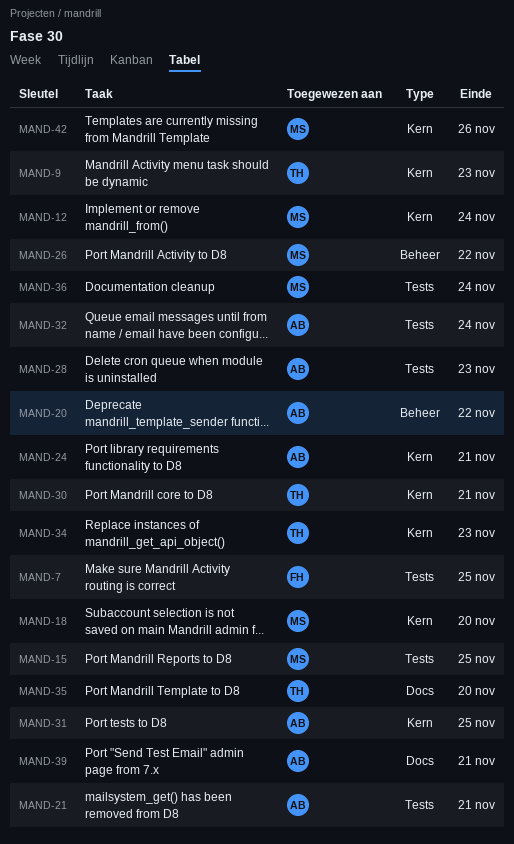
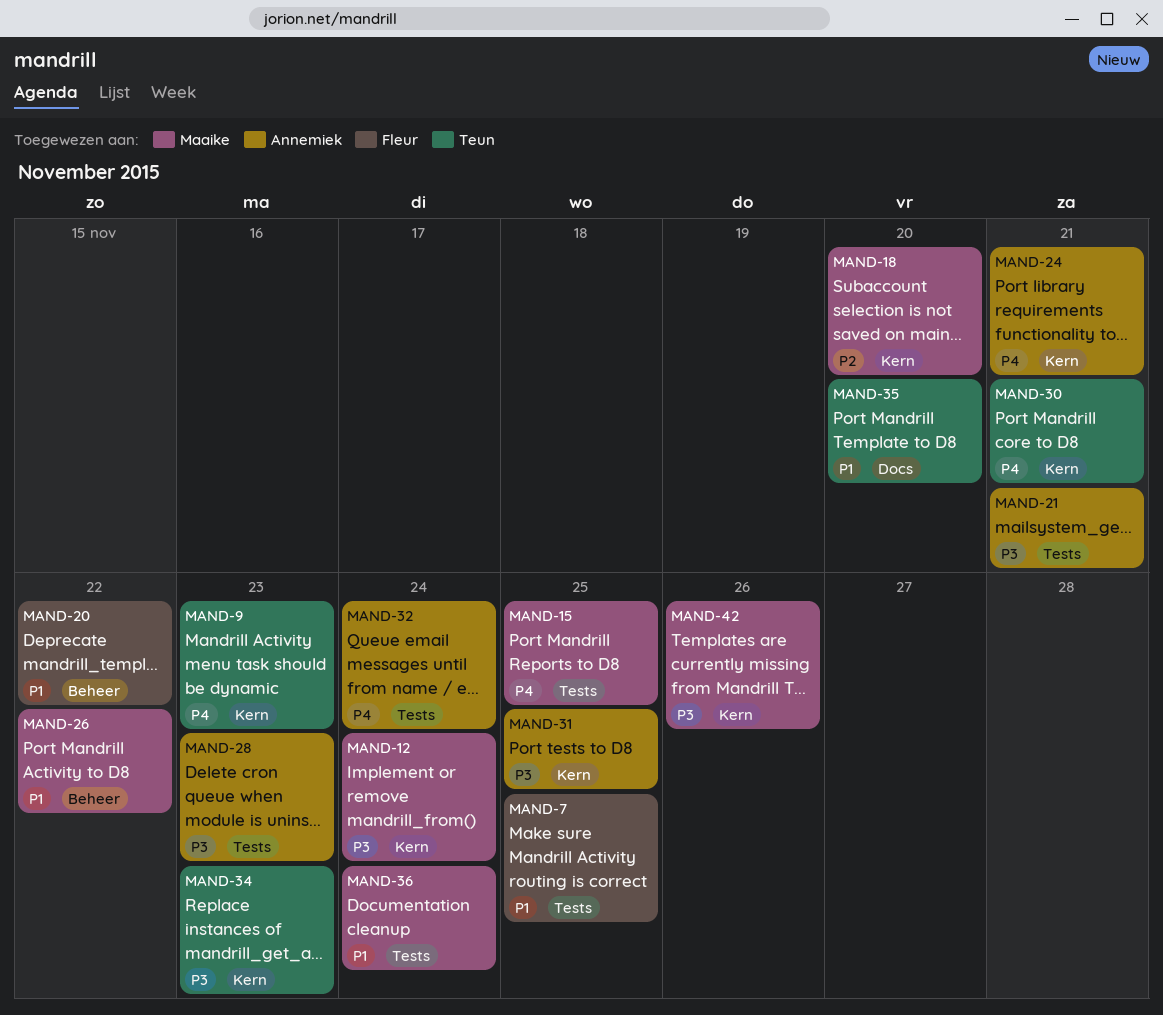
MAND-20, owner: Annemiek -> Fleur
MAND-39: present -> none

